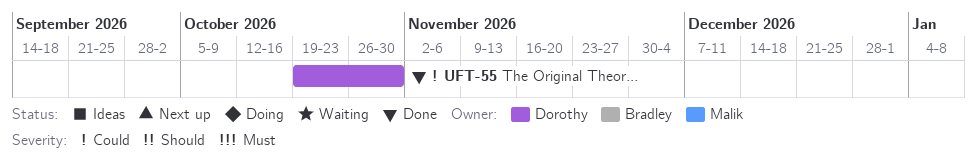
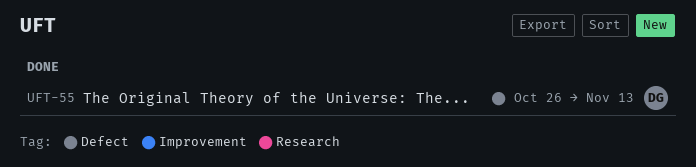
UFT-55, start: Oct 19 -> Oct 26
UFT-55, due: Oct 30 -> Nov 13

